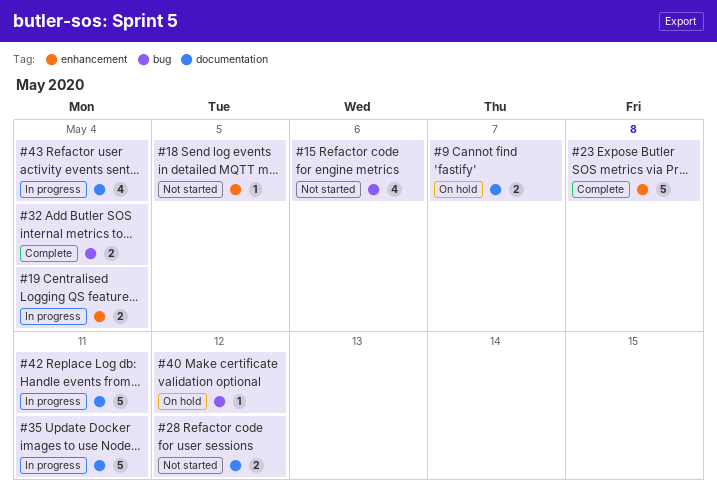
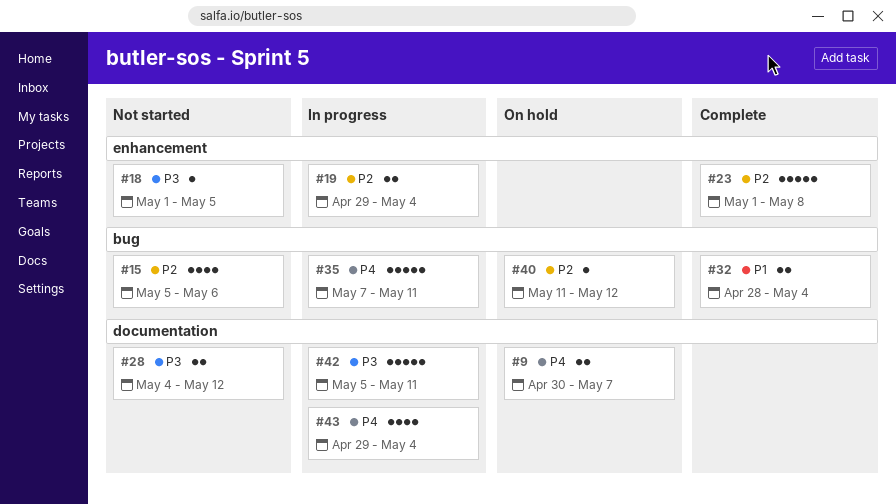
#35, label: documentation -> bug

